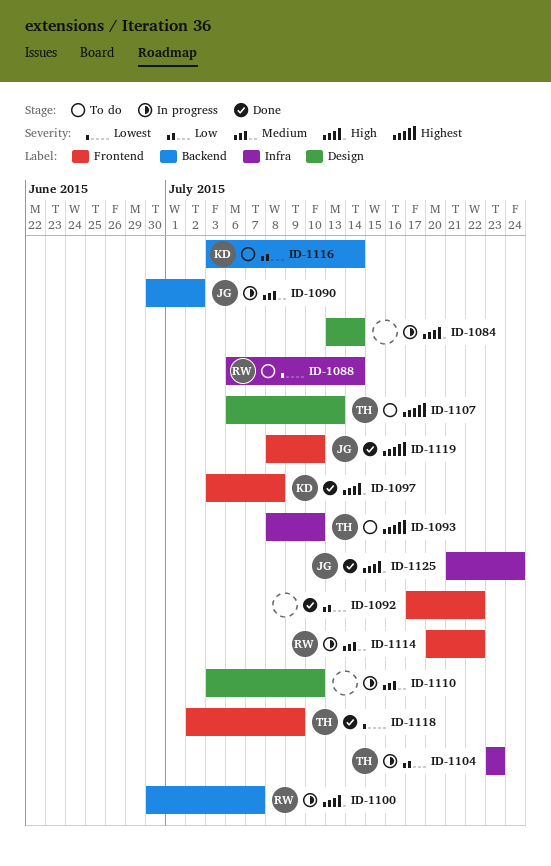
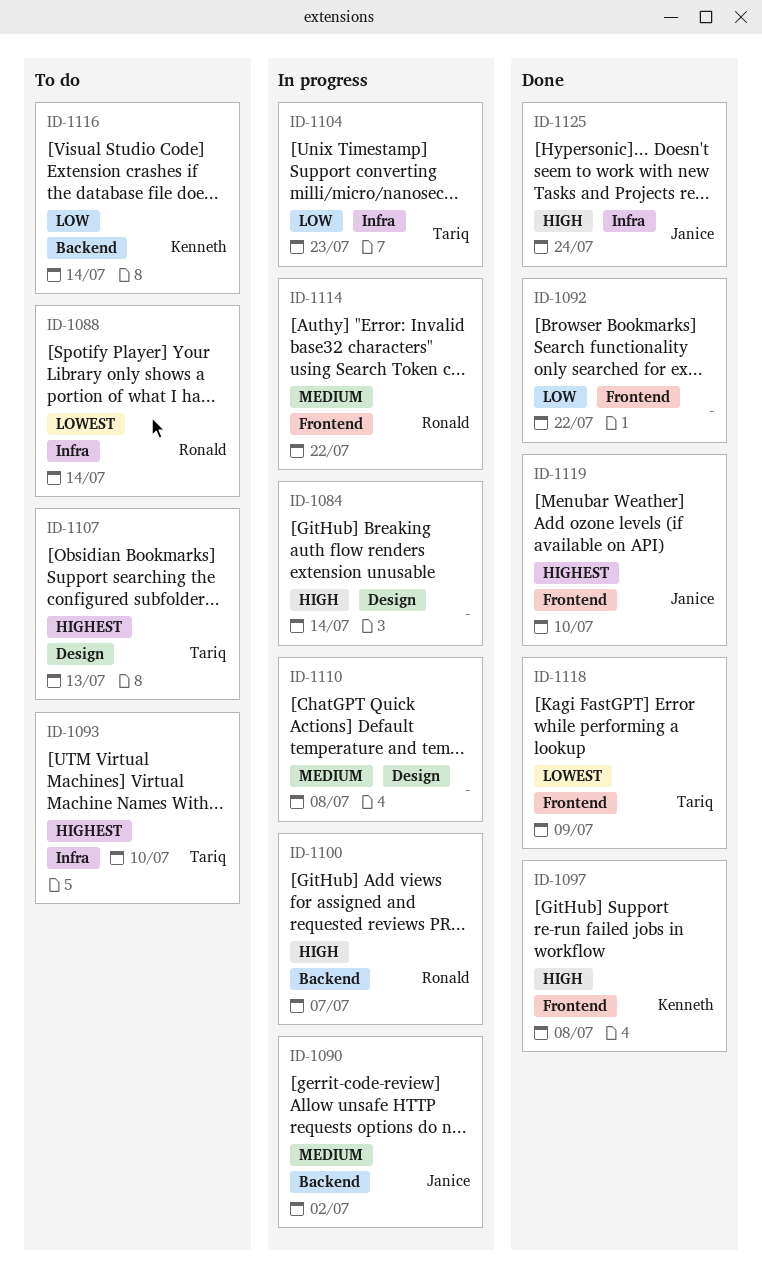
ID-1110, due: Jul 10 -> Jul 8

